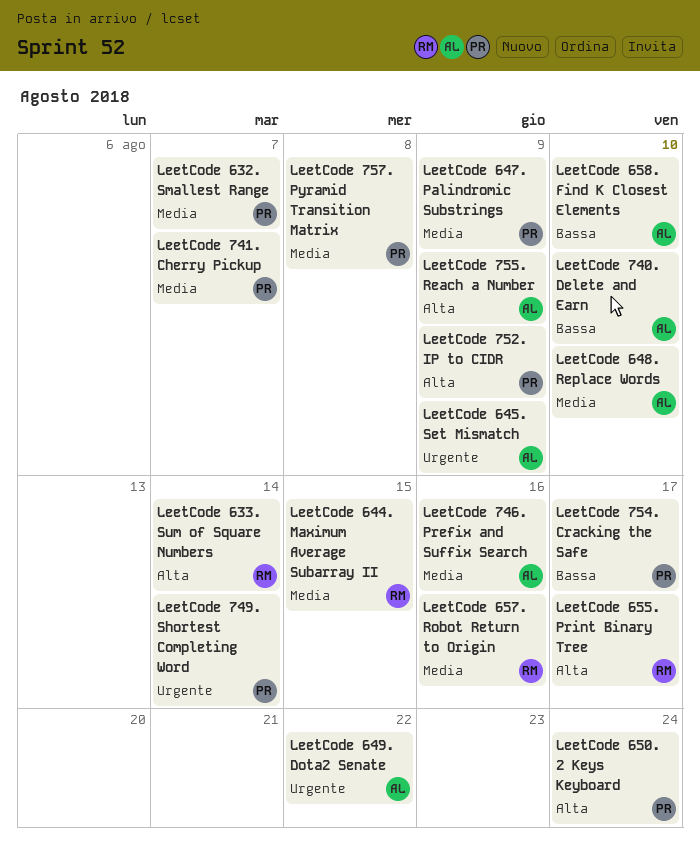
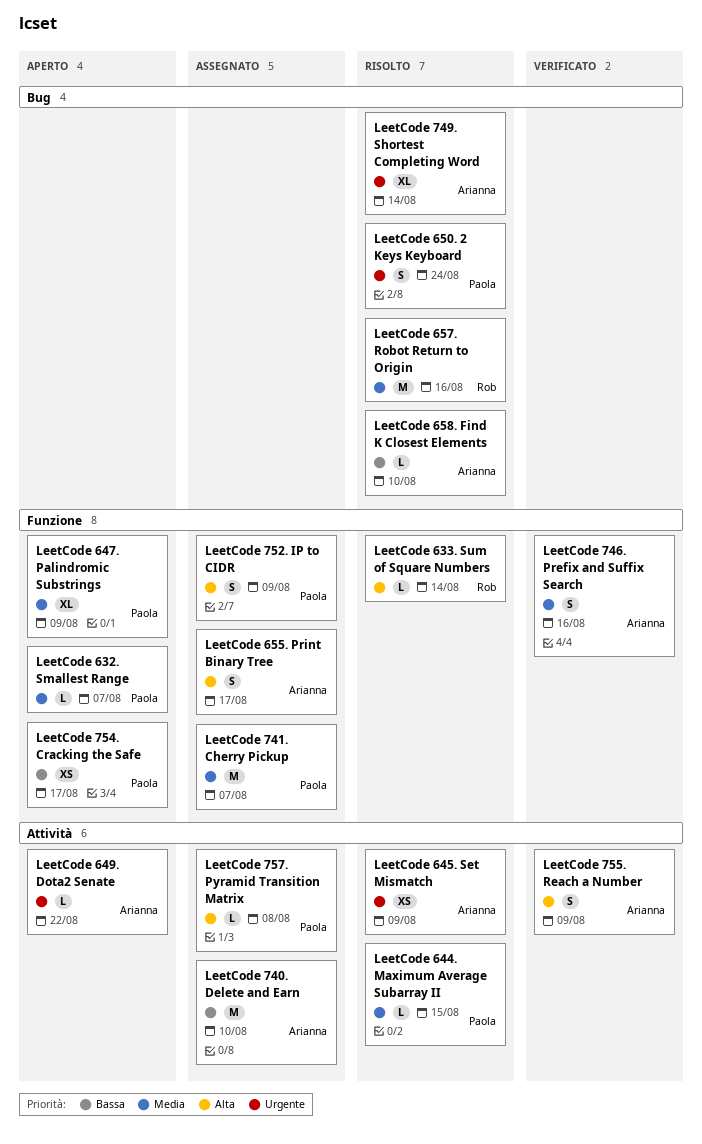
LeetCode 644. Maximum Average Subarray II, owner: Rob -> Paola
LeetCode 648. Replace Words: present -> none
LeetCode 650. 2 Keys Keyboard, priority: Alta -> Urgente
LeetCode 655. Print Binary Tree, owner: Rob -> Arianna
LeetCode 749. Shortest Completing Word, owner: Paola -> Arianna
LeetCode 757. Pyramid Transition Matrix, priority: Media -> Alta

